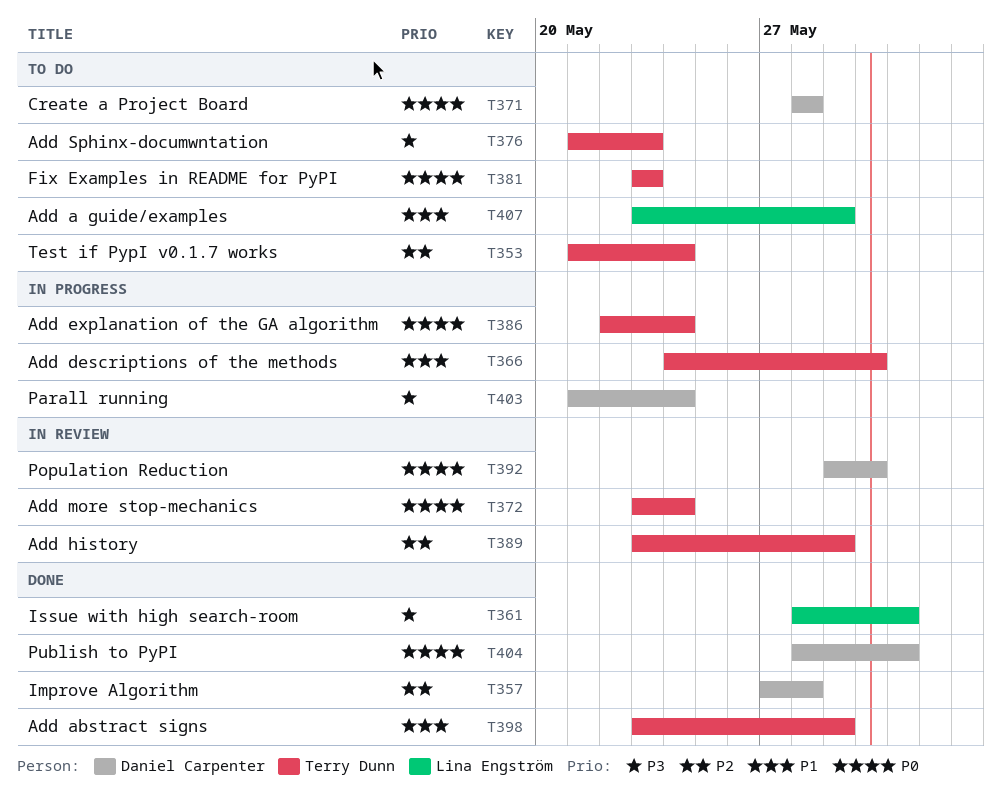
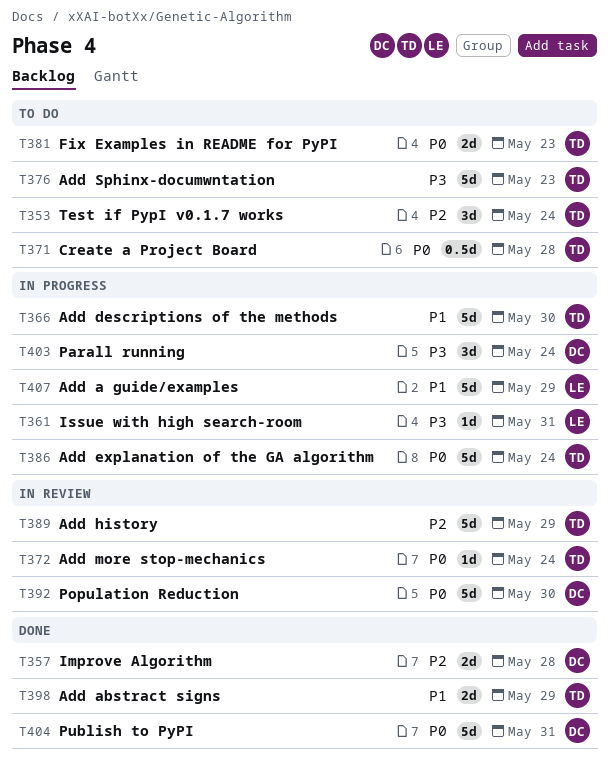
T361, status: Done -> In progress
T371, owner: Daniel Carpenter -> Terry Dunn
T407, status: To do -> In progress

